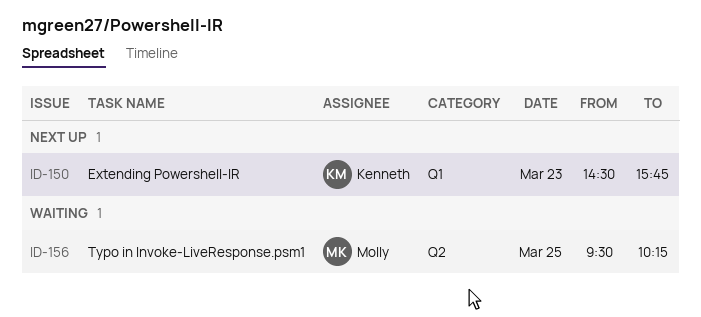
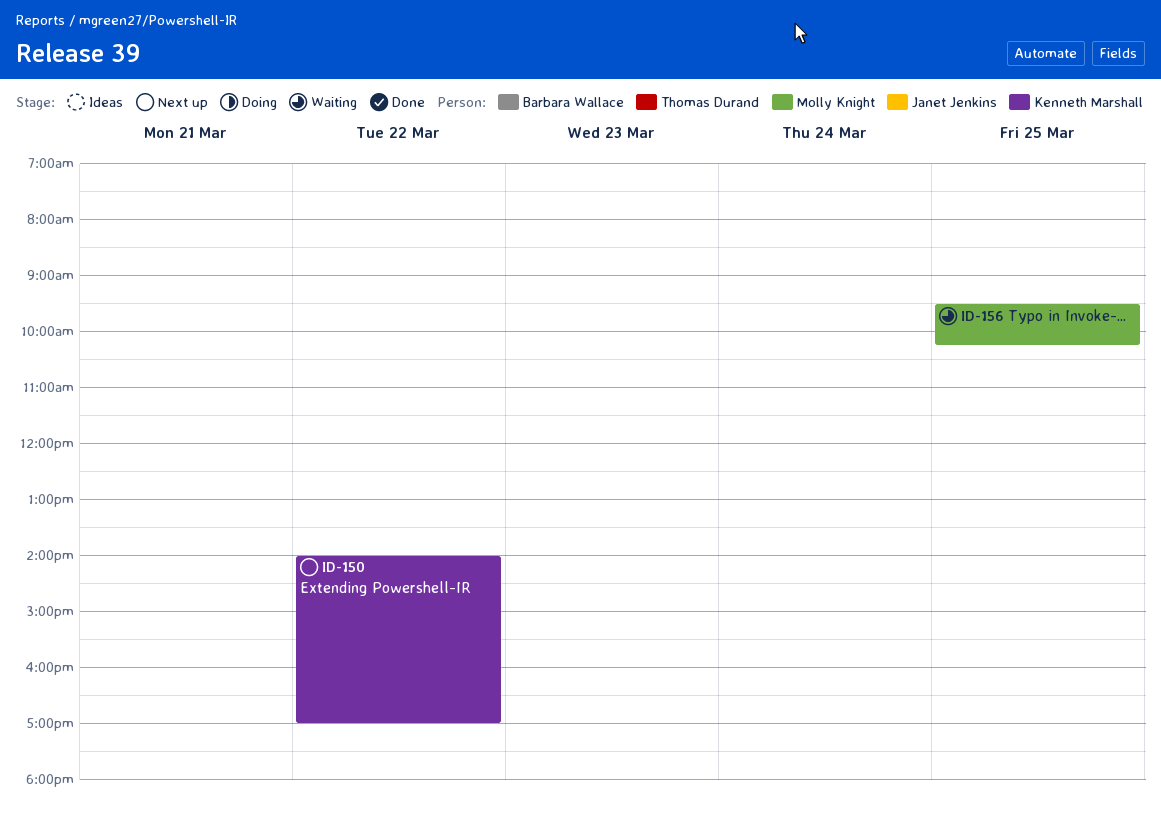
ID-150, day: Mar 23 -> Mar 22
ID-150, begins: 14:30 -> 14:00
ID-150, ends: 15:45 -> 17:00

